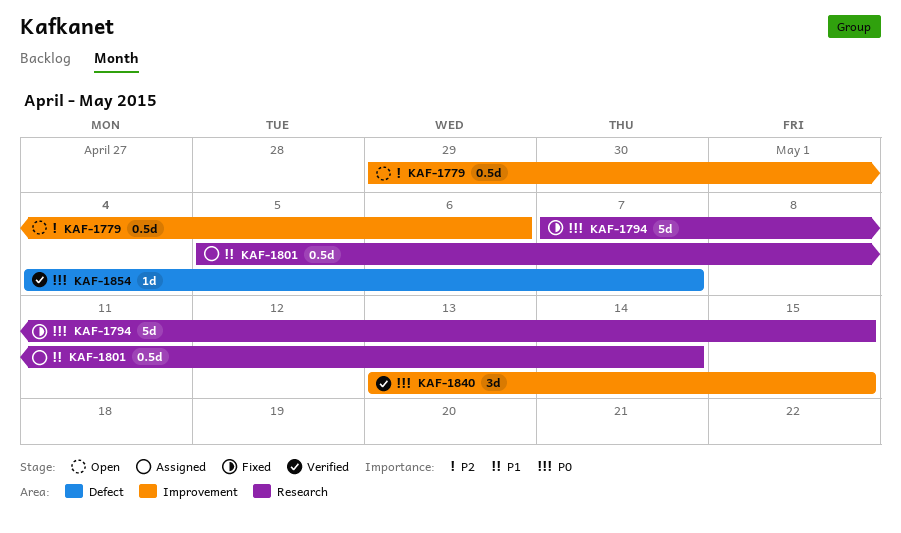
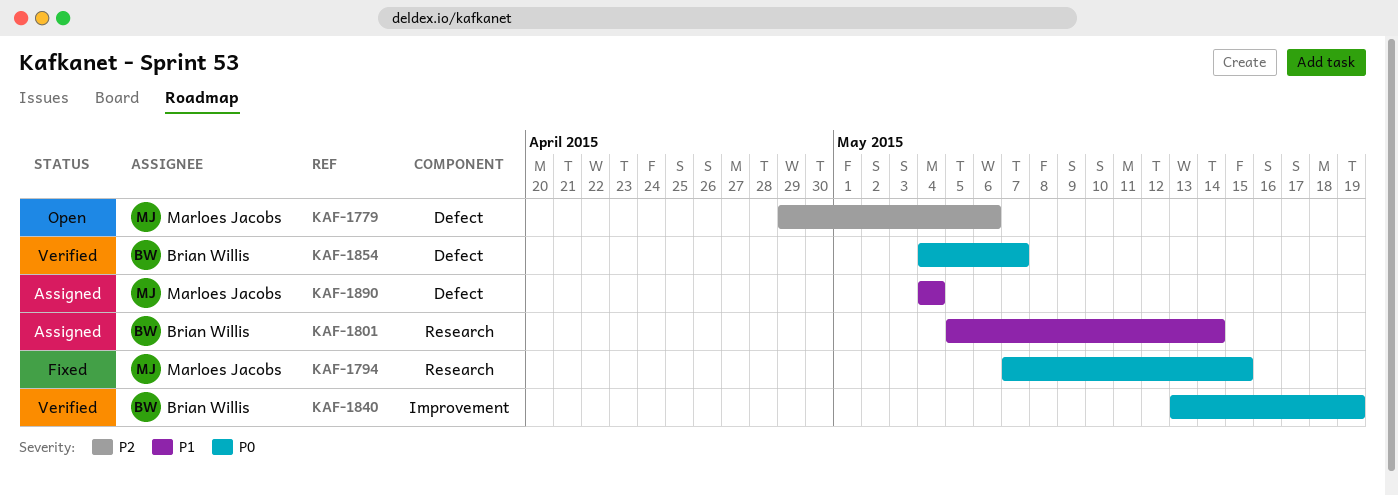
KAF-1779, label: Improvement -> Defect
KAF-1840, due: May 15 -> May 19
KAF-1890: none -> present

